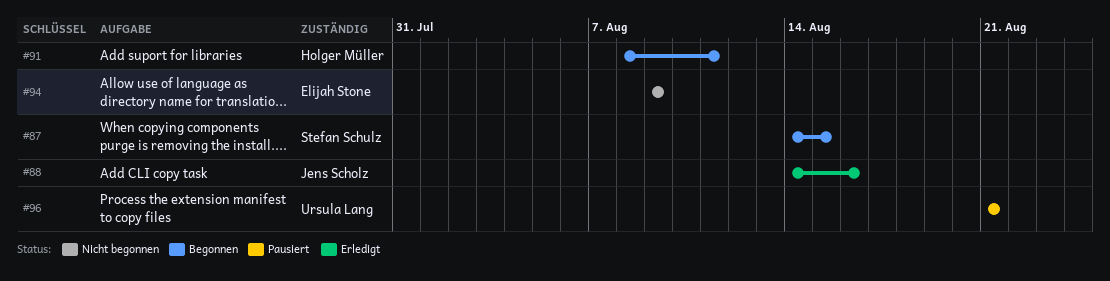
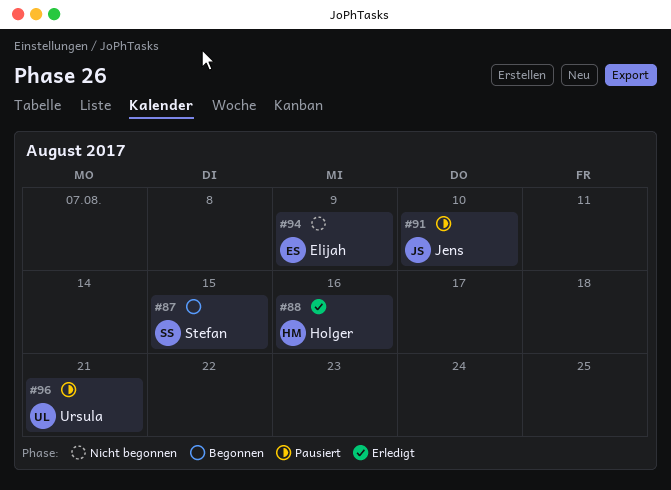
#88, owner: Jens Scholz -> Holger Müller
#91, status: Begonnen -> Pausiert
#91, owner: Holger Müller -> Jens Scholz
#91, due: Aug 11 -> Aug 10

